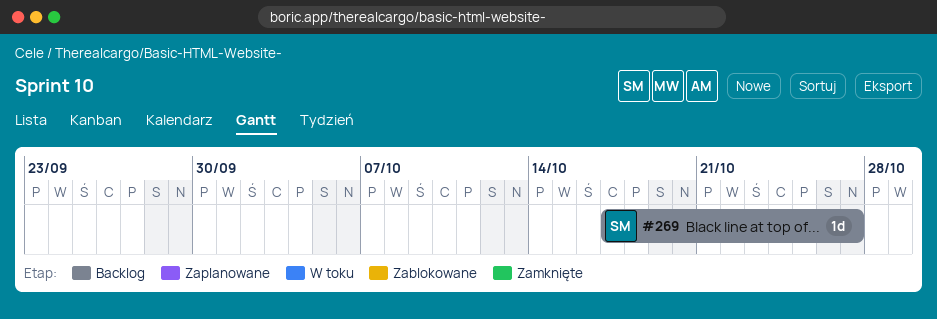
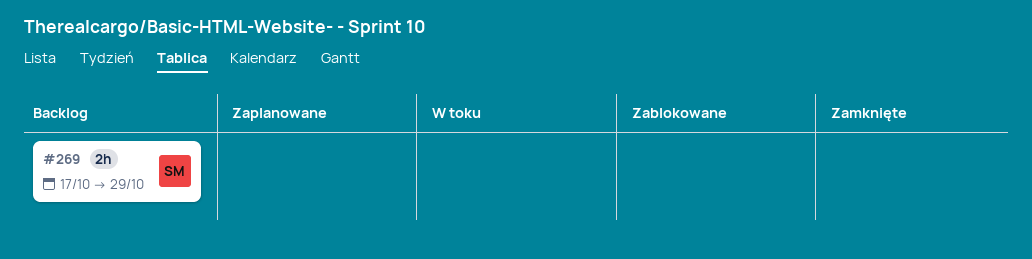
#269, estimate: 1d -> 2h
#269, due: Oct 27 -> Oct 29

